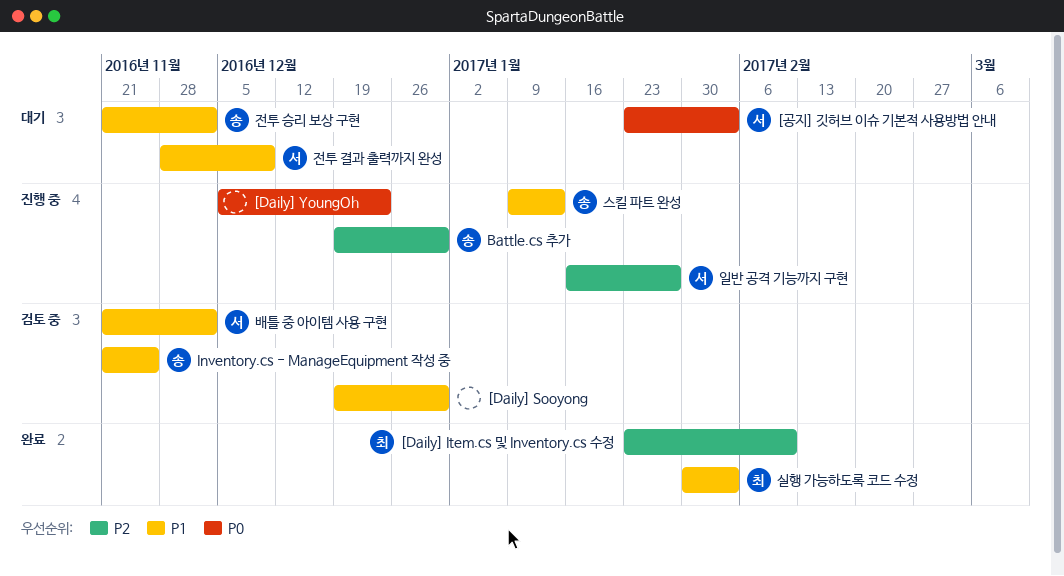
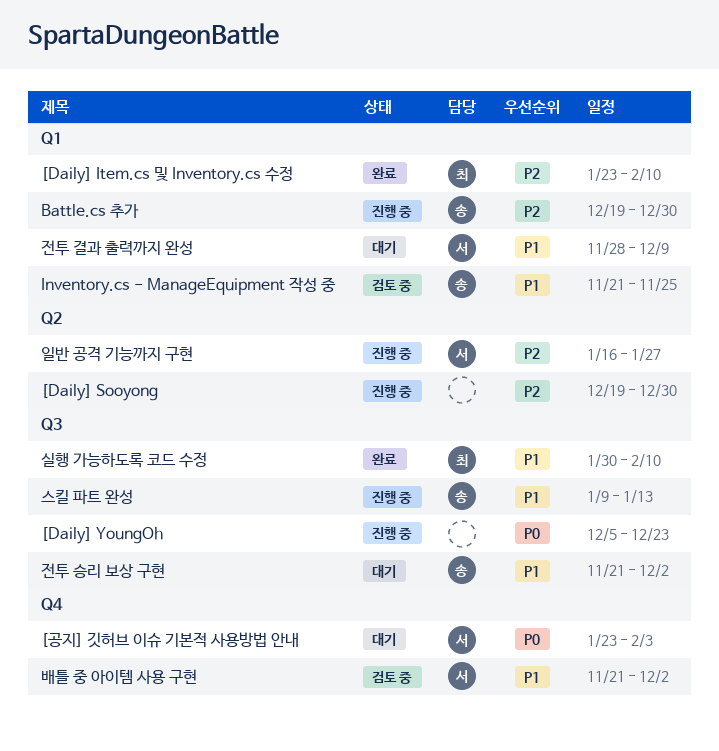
[Daily] Sooyong, status: 검토 중 -> 진행 중
[Daily] Sooyong, priority: P1 -> P2
실행 가능하도록 코드 수정, due: Feb 3 -> Feb 10

